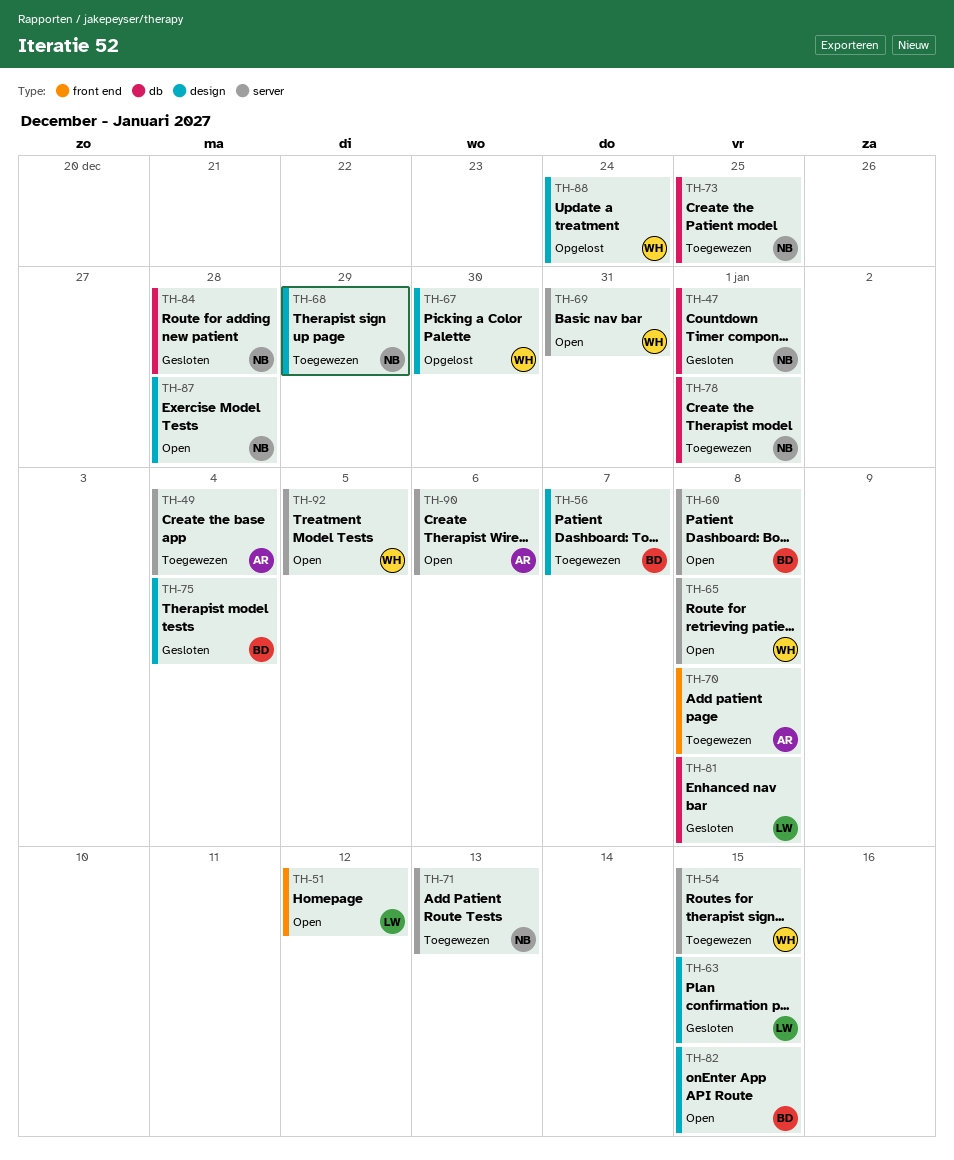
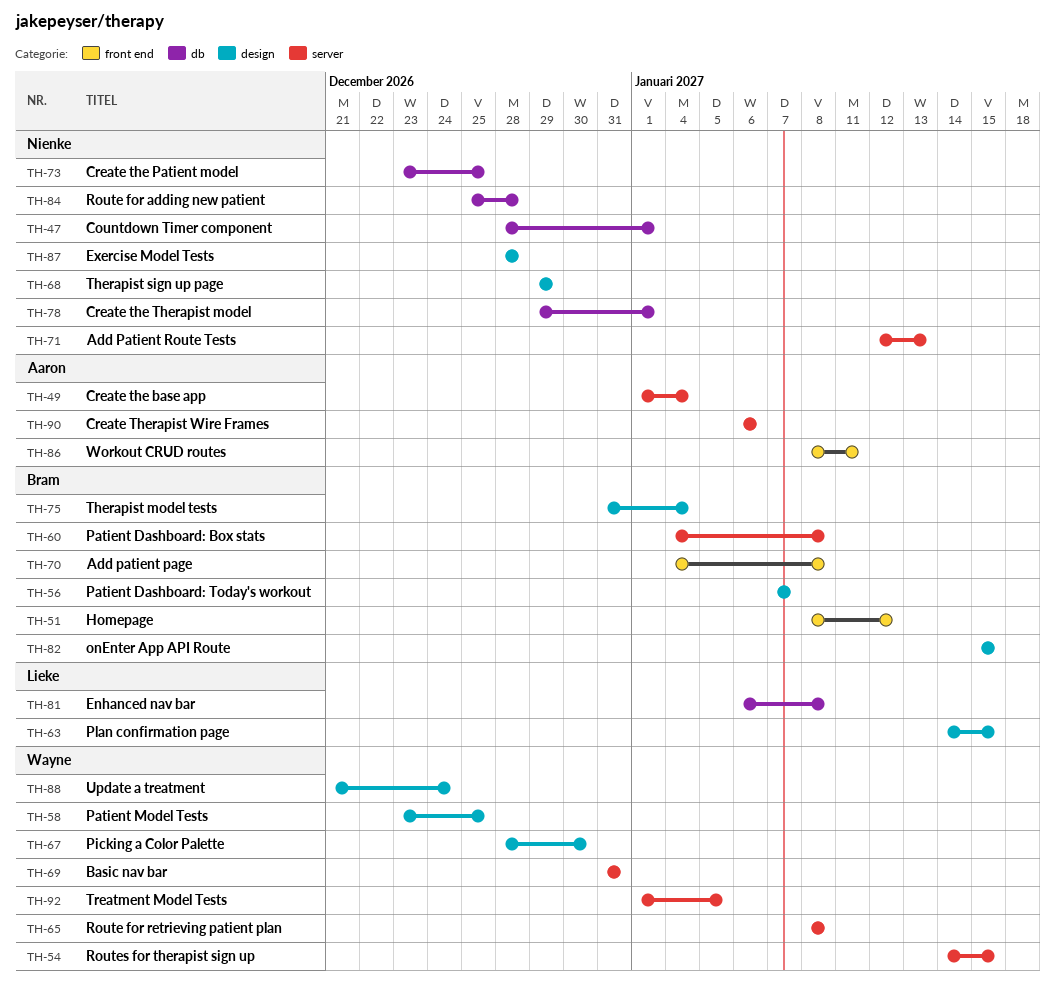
TH-51, owner: Lieke -> Bram
TH-58: none -> present
TH-70, owner: Aaron -> Bram
TH-86: none -> present

